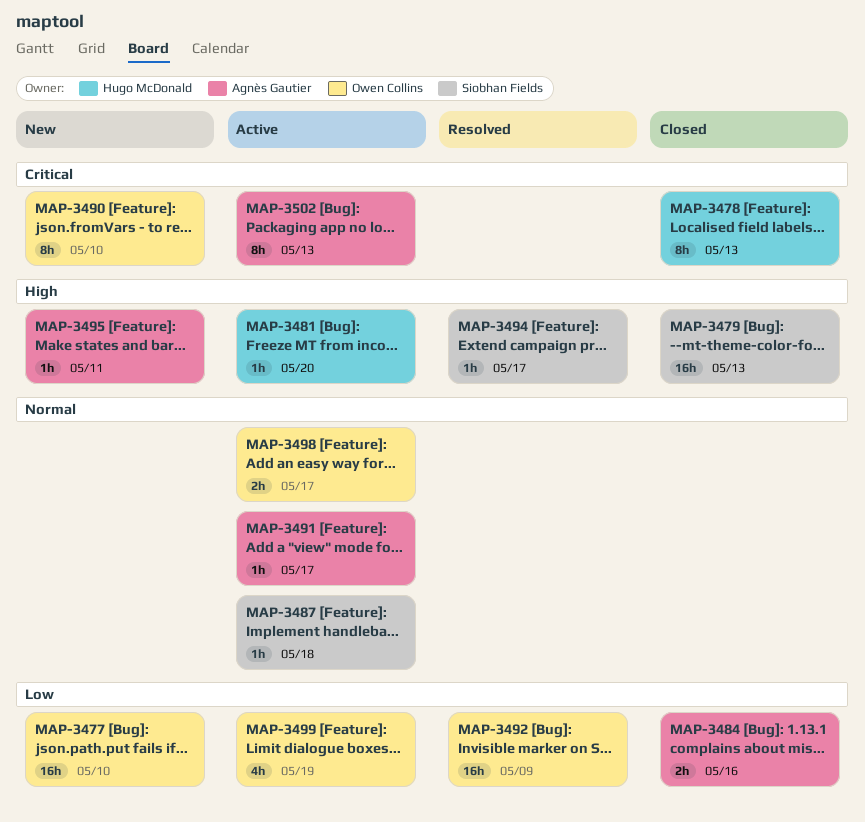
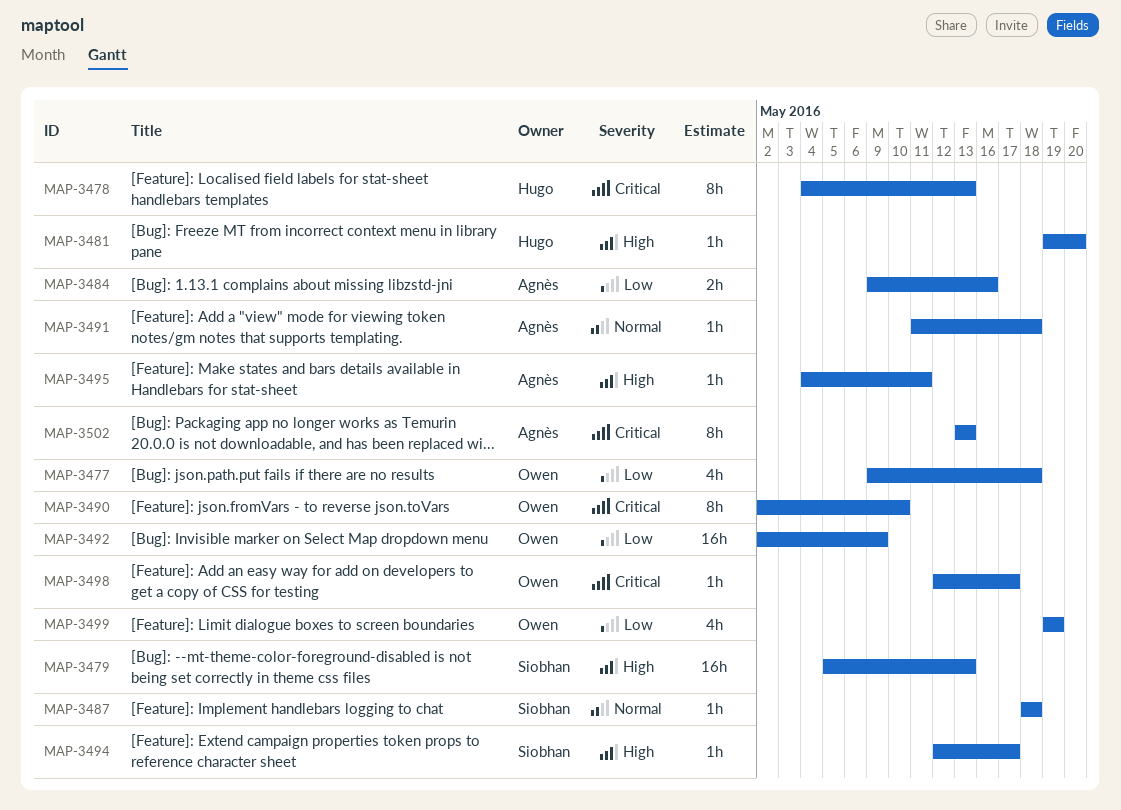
MAP-3477, estimate: 16h -> 4h
MAP-3477, due: May 10 -> May 18
MAP-3491, due: May 17 -> May 18
MAP-3498, priority: Normal -> Critical
MAP-3498, estimate: 2h -> 1h

